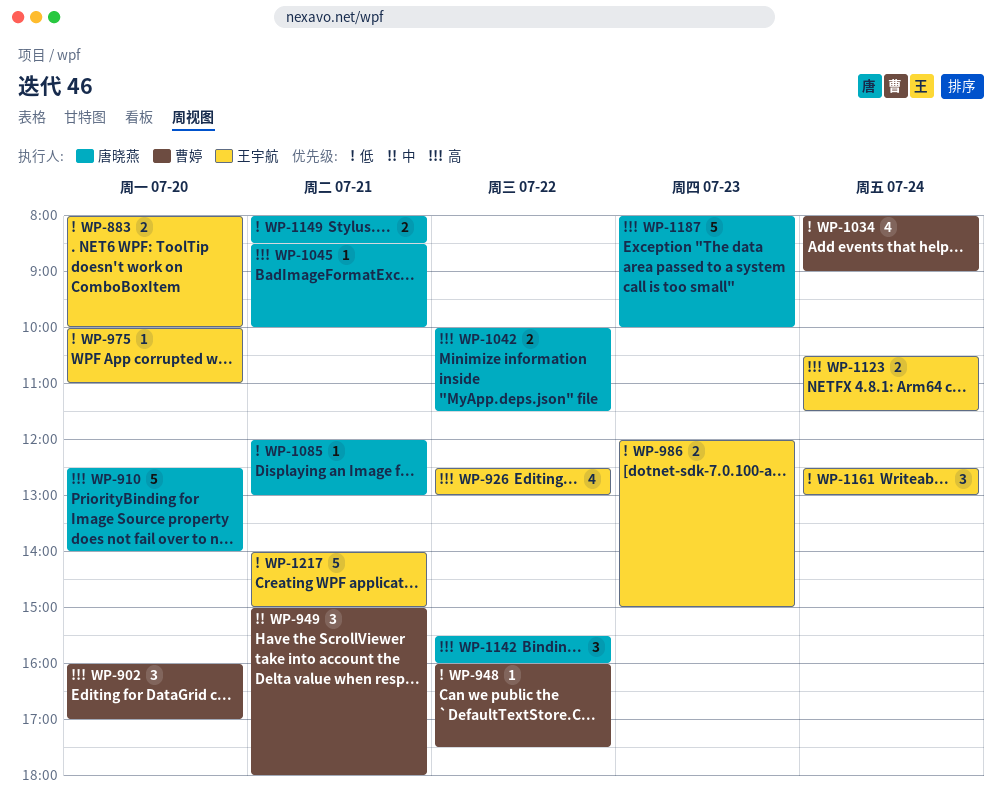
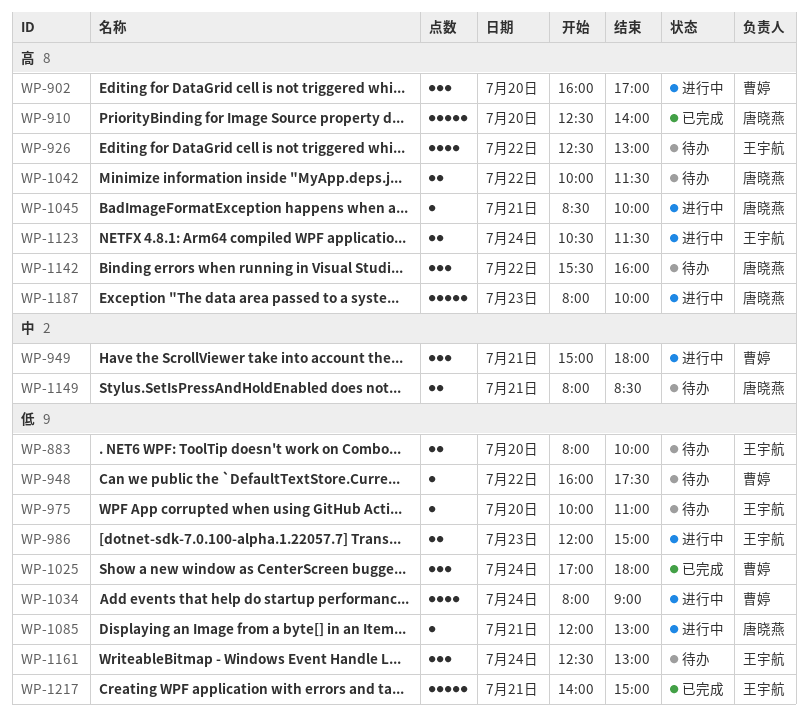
WP-1025: none -> present
WP-1149, priority: 低 -> 中

